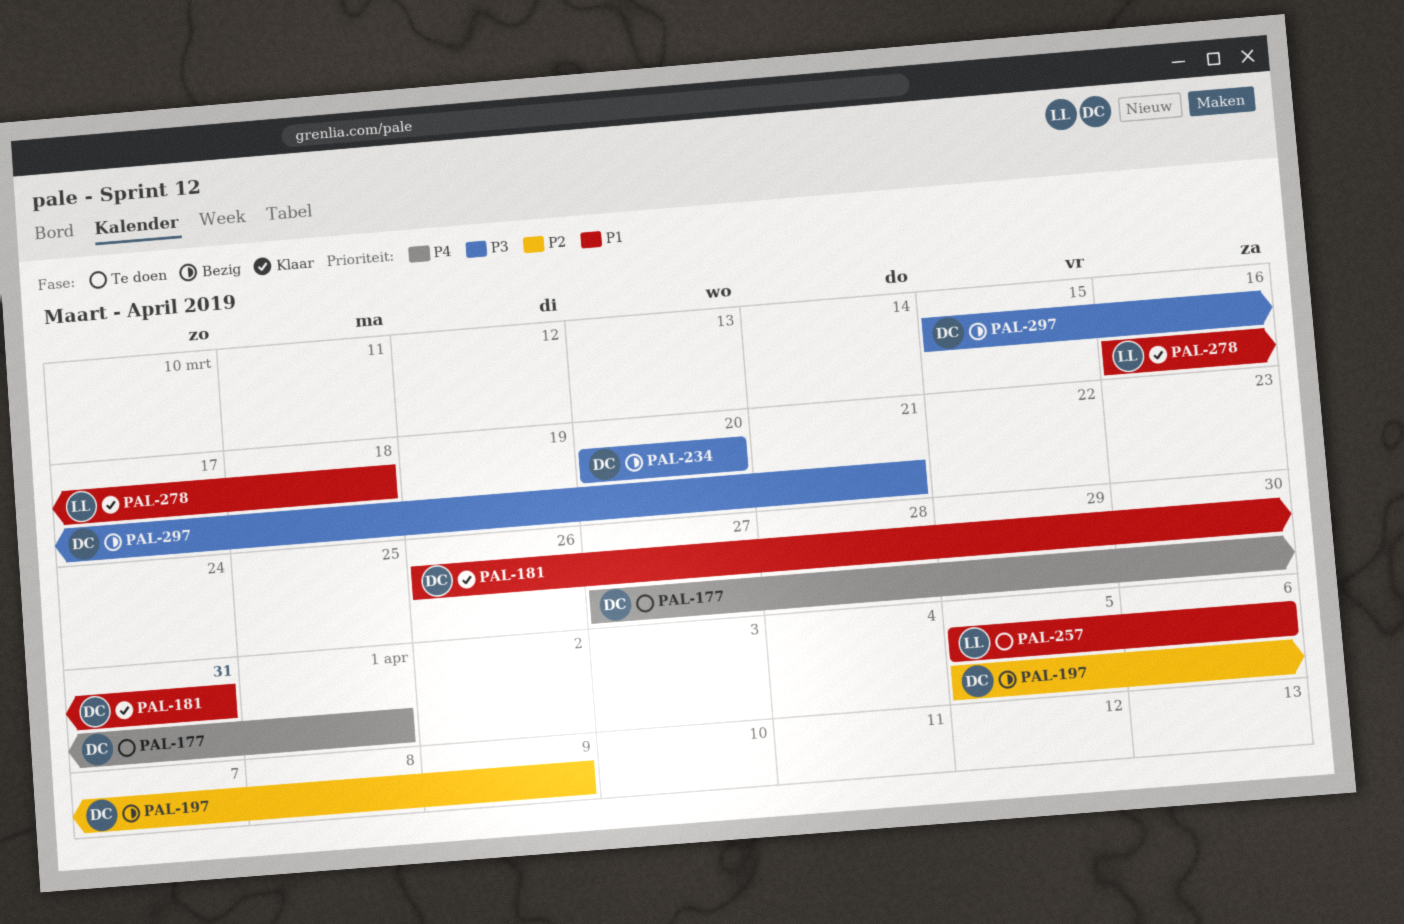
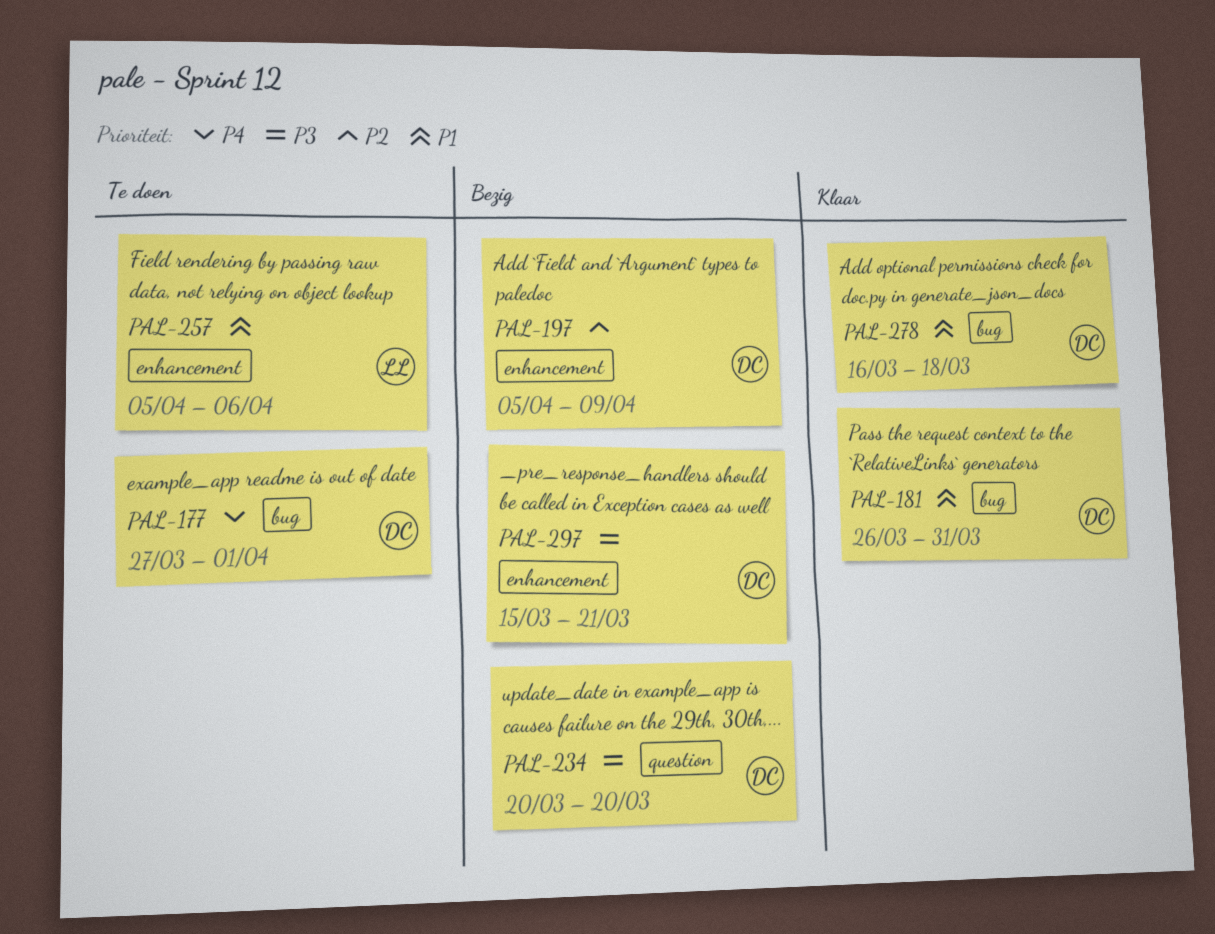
PAL-278, owner: LL -> DC

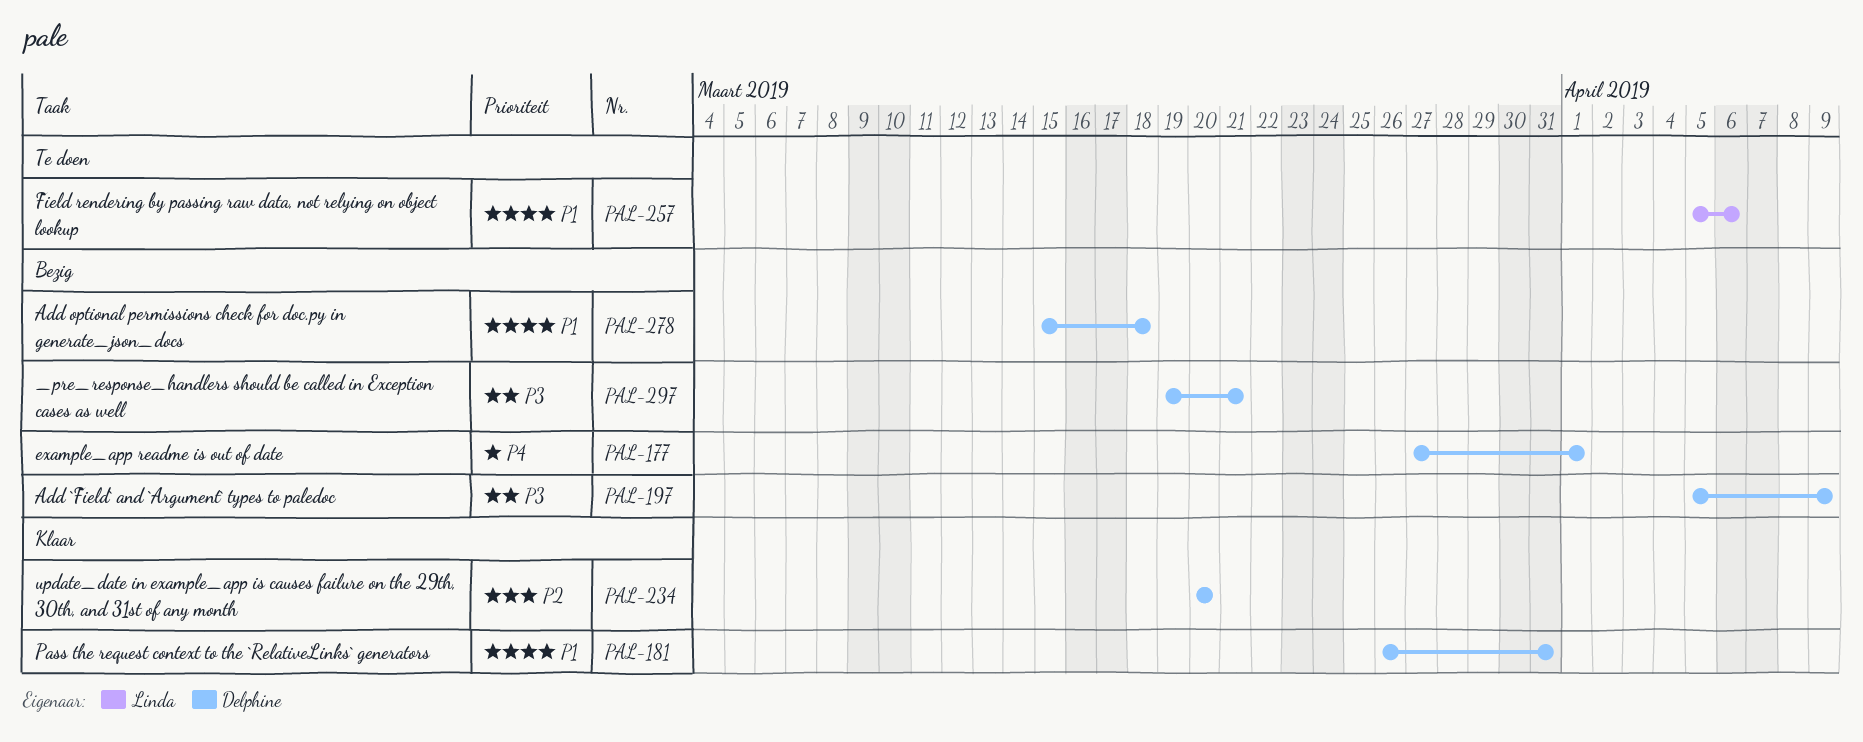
PAL-177, status: Te doen -> Bezig
PAL-197, priority: P2 -> P3
PAL-234, status: Bezig -> Klaar
PAL-234, priority: P3 -> P2
PAL-278, status: Klaar -> Bezig
PAL-278, start: Mar 16 -> Mar 15
PAL-297, start: Mar 15 -> Mar 19

